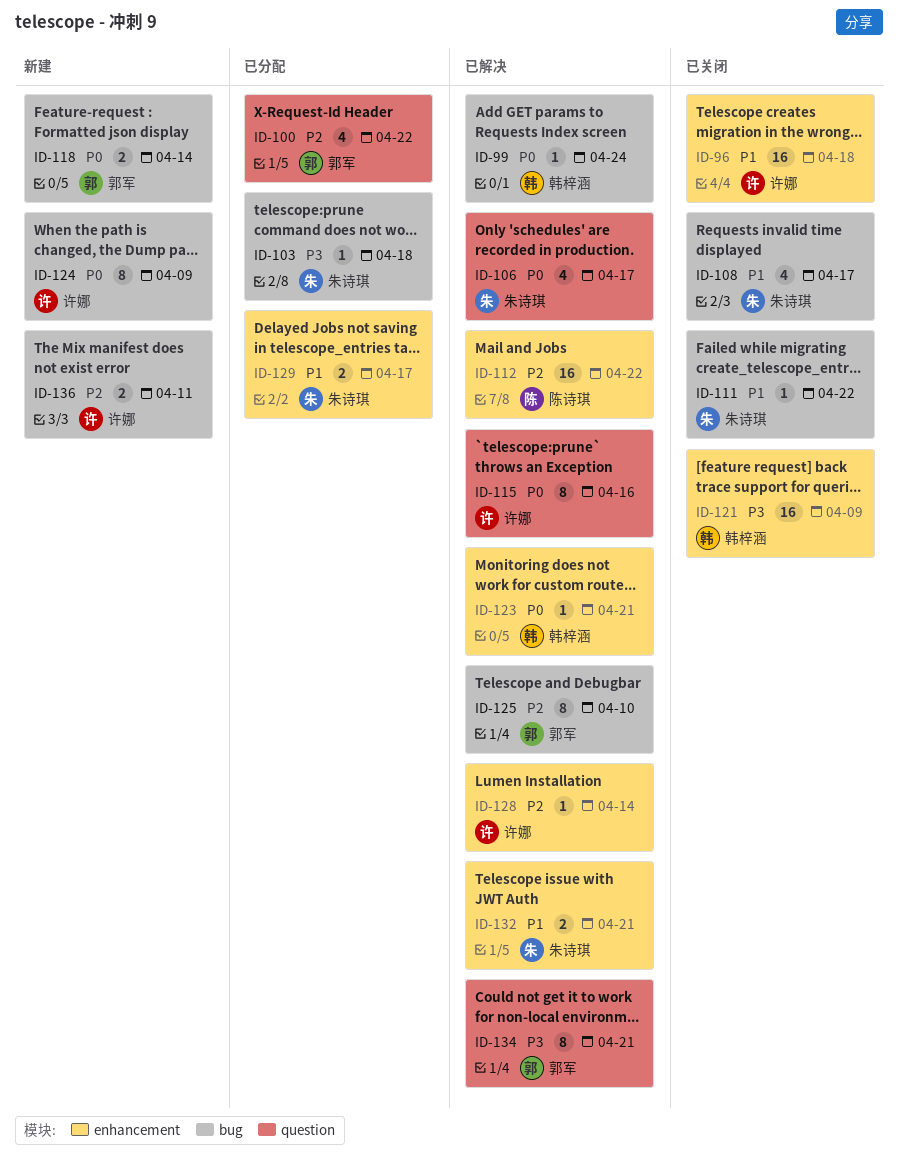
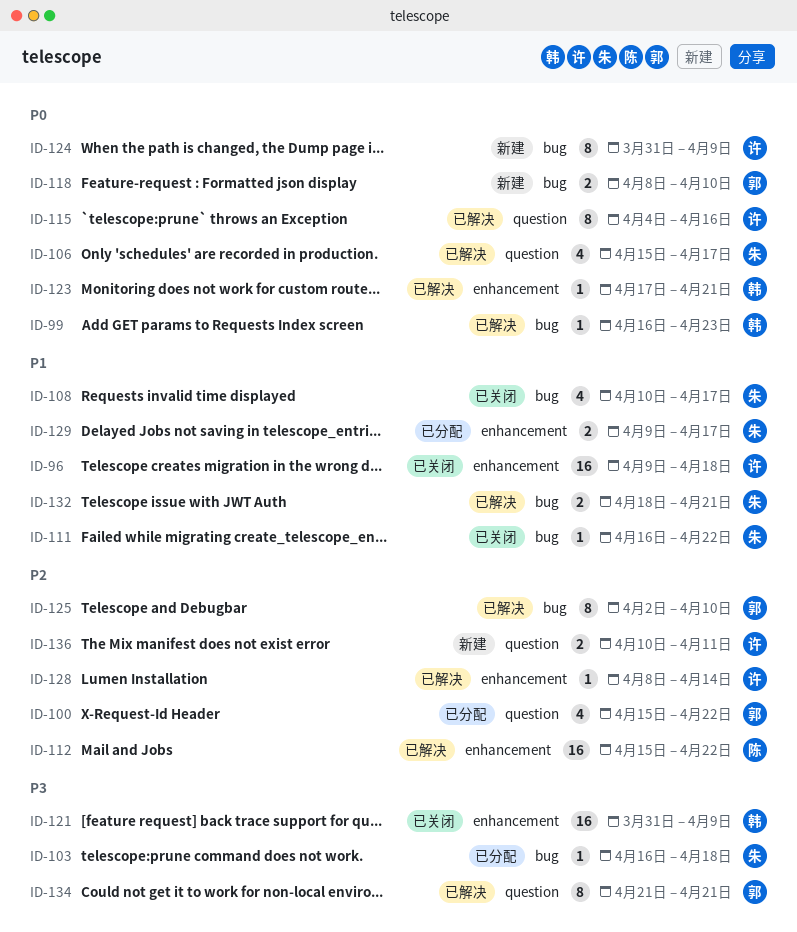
ID-99, due: Apr 24 -> Apr 23
ID-118, due: Apr 14 -> Apr 10
ID-132, label: enhancement -> bug
ID-136, label: bug -> question

